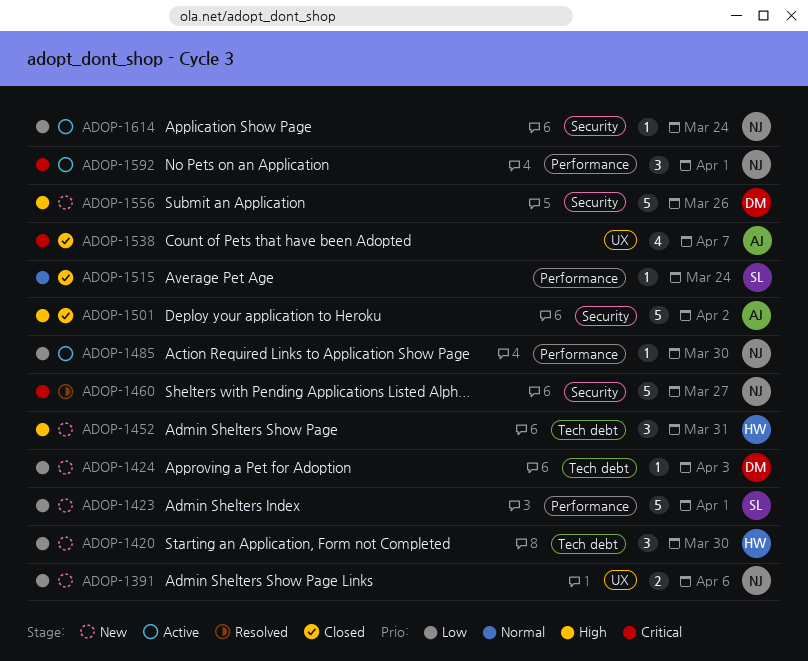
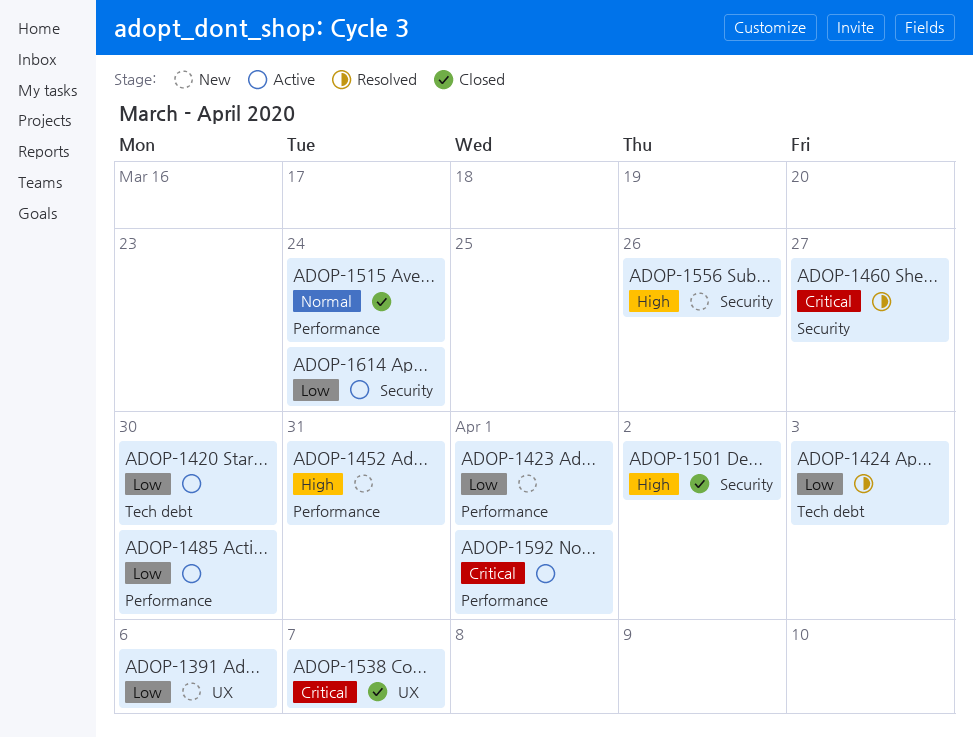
ADOP-1420, status: New -> Active
ADOP-1424, status: New -> Resolved
ADOP-1452, label: Tech debt -> Performance

